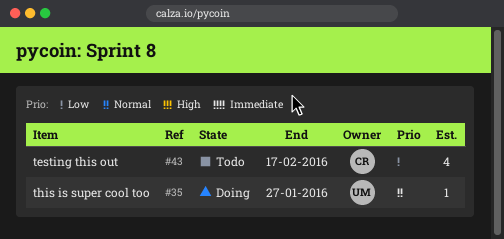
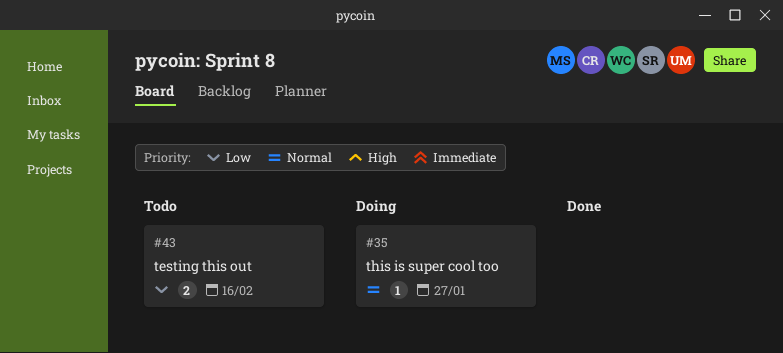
#43, estimate: 4 -> 2
#43, due: Feb 17 -> Feb 16

